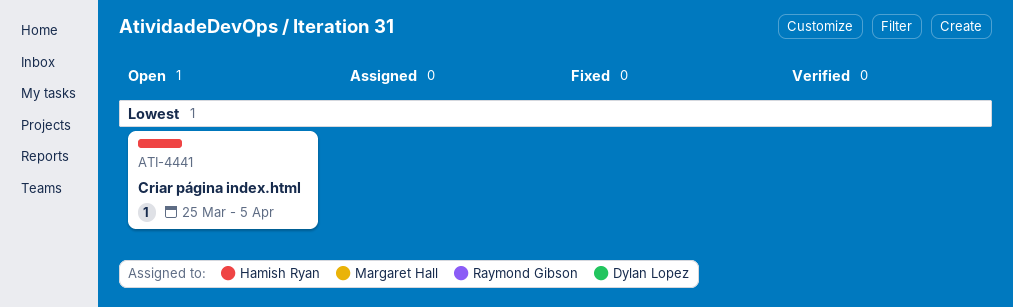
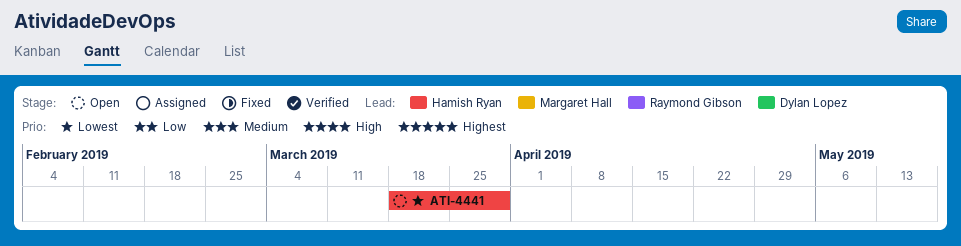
ATI-4441, start: Mar 25 -> Mar 18
ATI-4441, due: Apr 5 -> Mar 29

